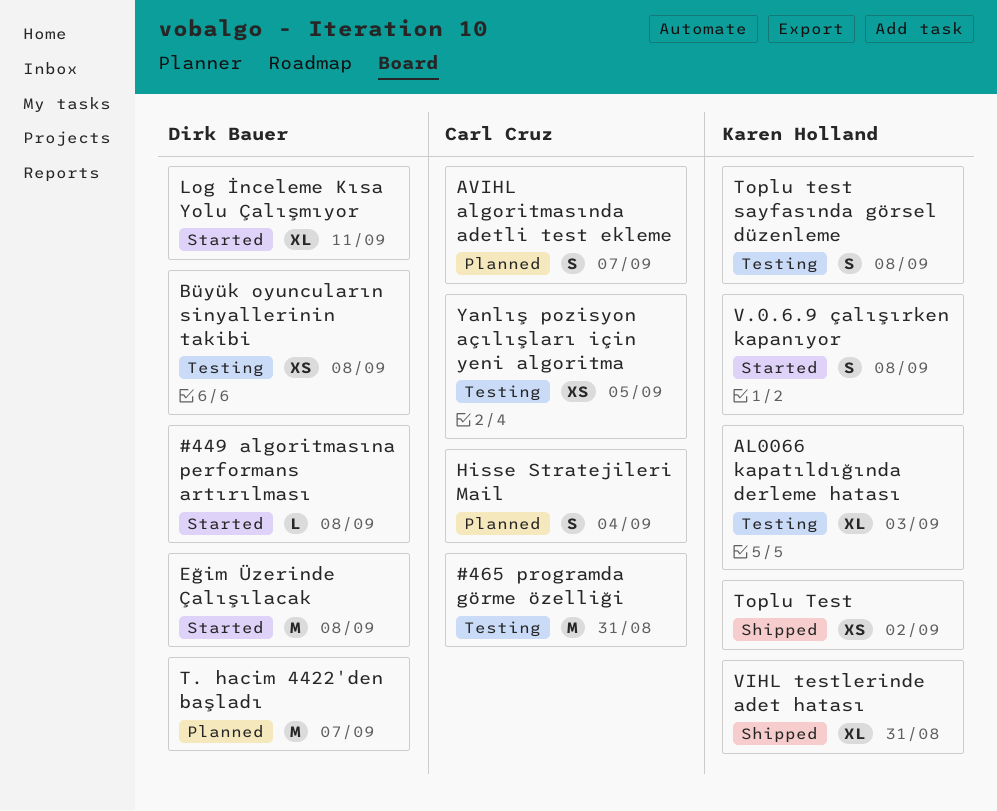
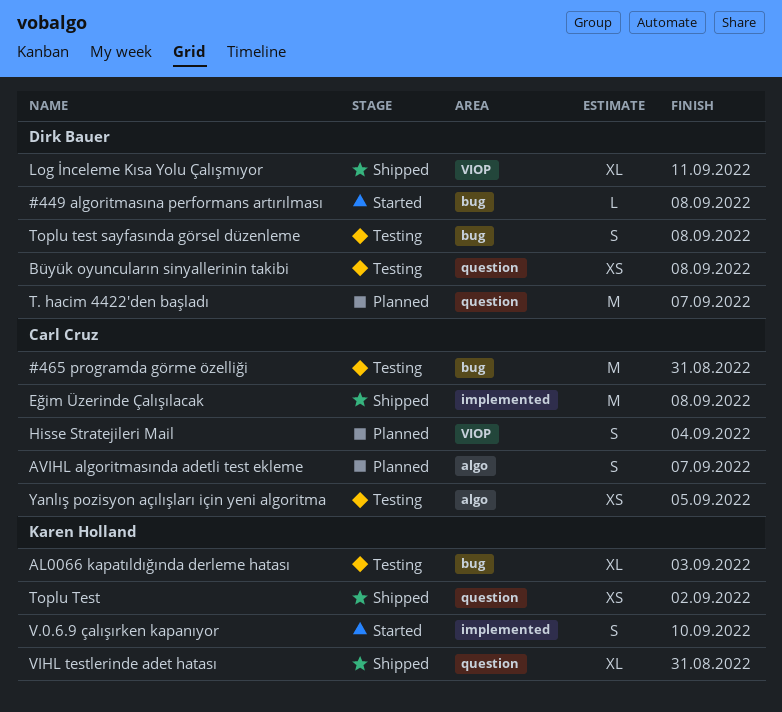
Eğim Üzerinde Çalışılacak, status: Started -> Shipped
Eğim Üzerinde Çalışılacak, owner: Dirk Bauer -> Carl Cruz
Log İnceleme Kısa Yolu Çalışmıyor, status: Started -> Shipped
Toplu test sayfasında görsel düzenleme, owner: Karen Holland -> Dirk Bauer
V.0.6.9 çalışırken kapanıyor, due: Sep 8 -> Sep 10

